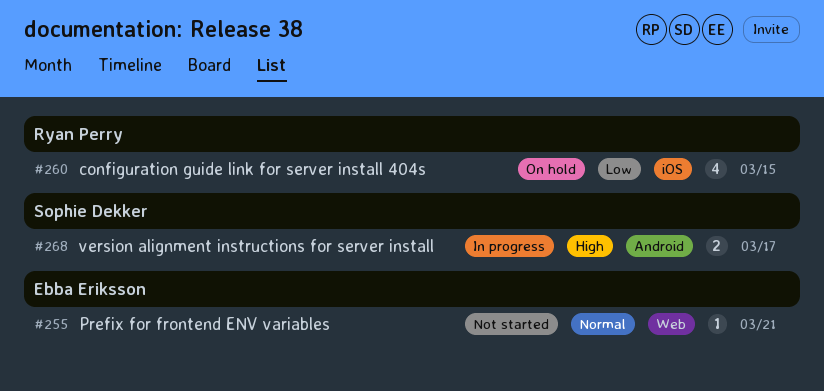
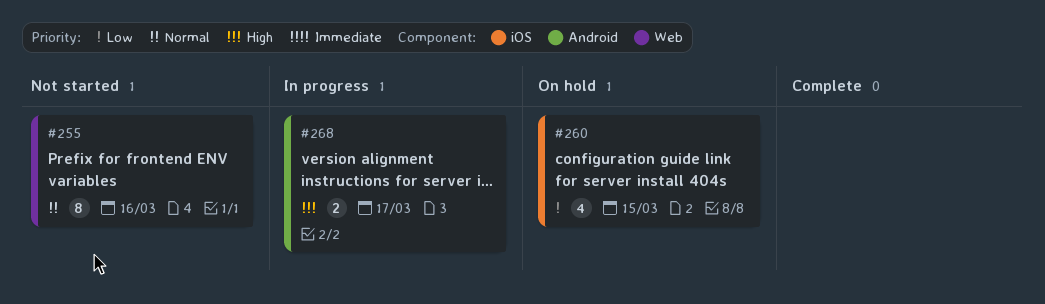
#255, estimate: 1 -> 8
#255, due: Mar 21 -> Mar 16

